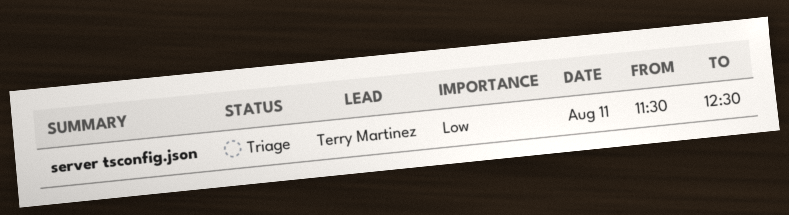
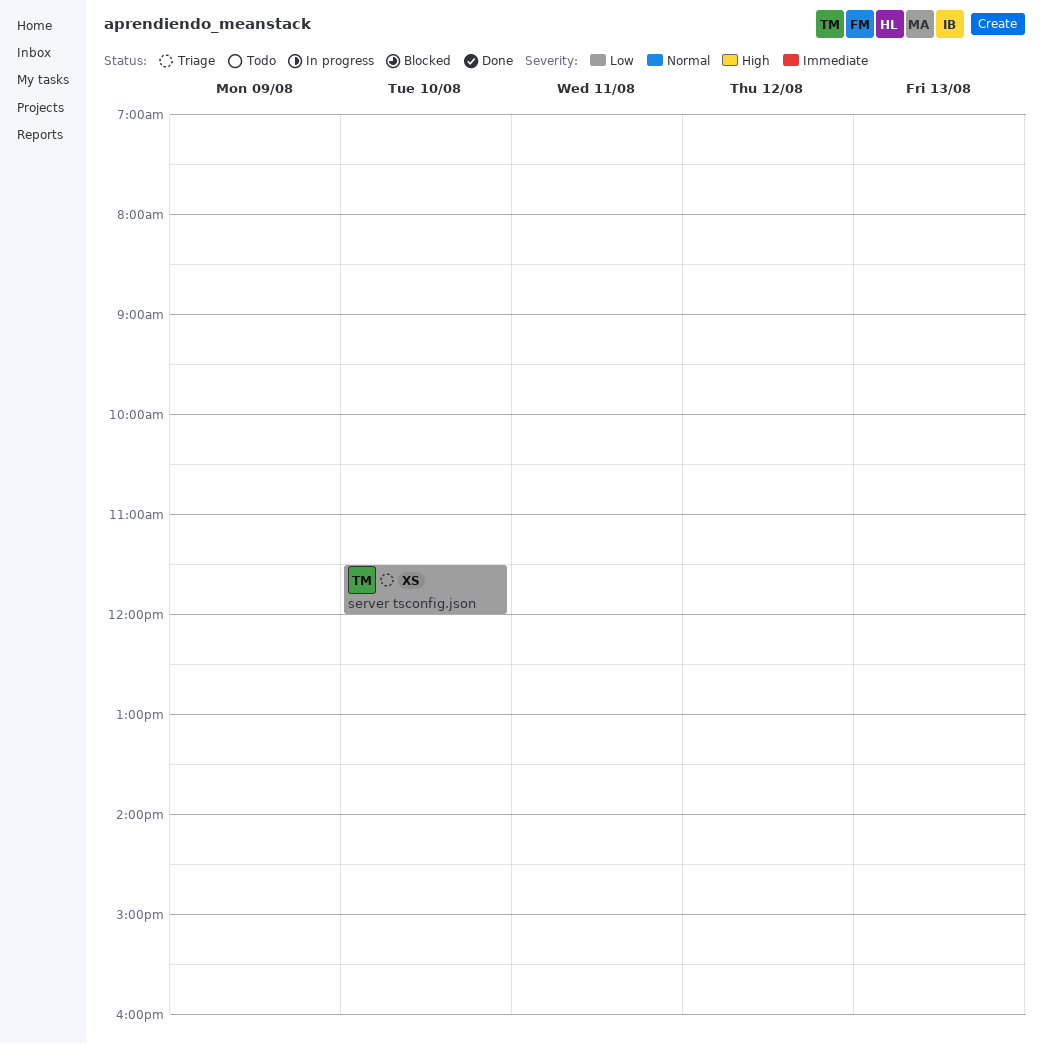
server tsconfig.json, day: Aug 11 -> Aug 10
server tsconfig.json, ends: 12:30 -> 12:00

